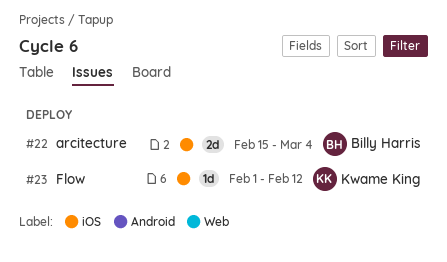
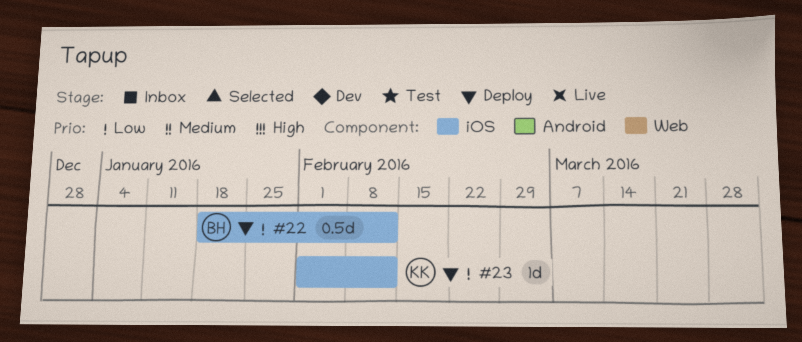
#22, estimate: 2d -> 0.5d
#22, start: Feb 15 -> Jan 18
#22, due: Mar 4 -> Feb 12

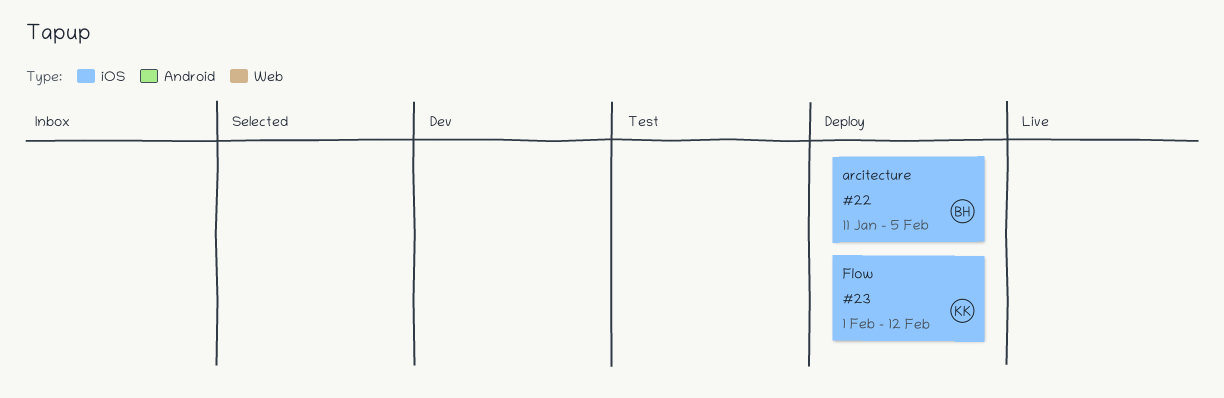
#22, start: Jan 18 -> Jan 11
#22, due: Feb 12 -> Feb 5

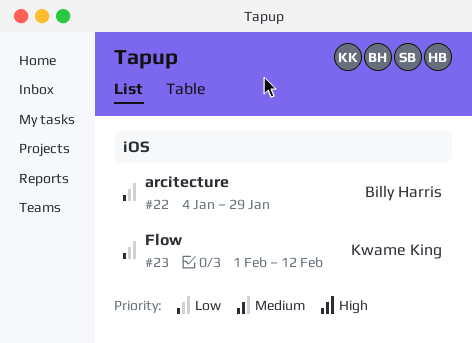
#22, start: Jan 11 -> Jan 4
#22, due: Feb 5 -> Jan 29

